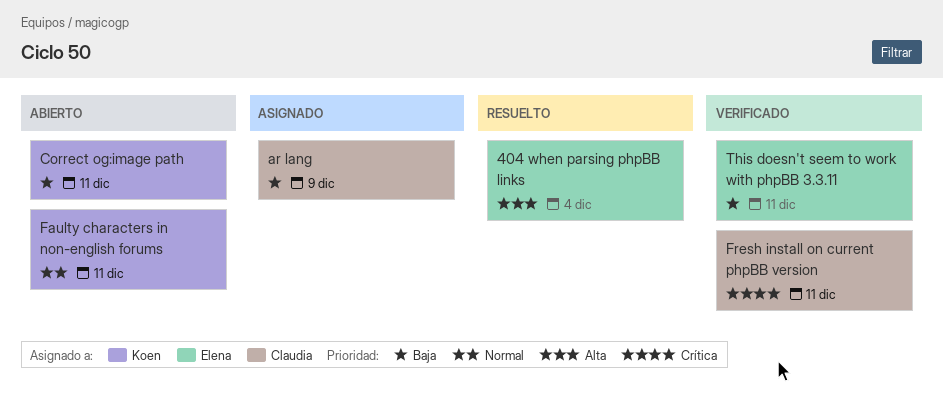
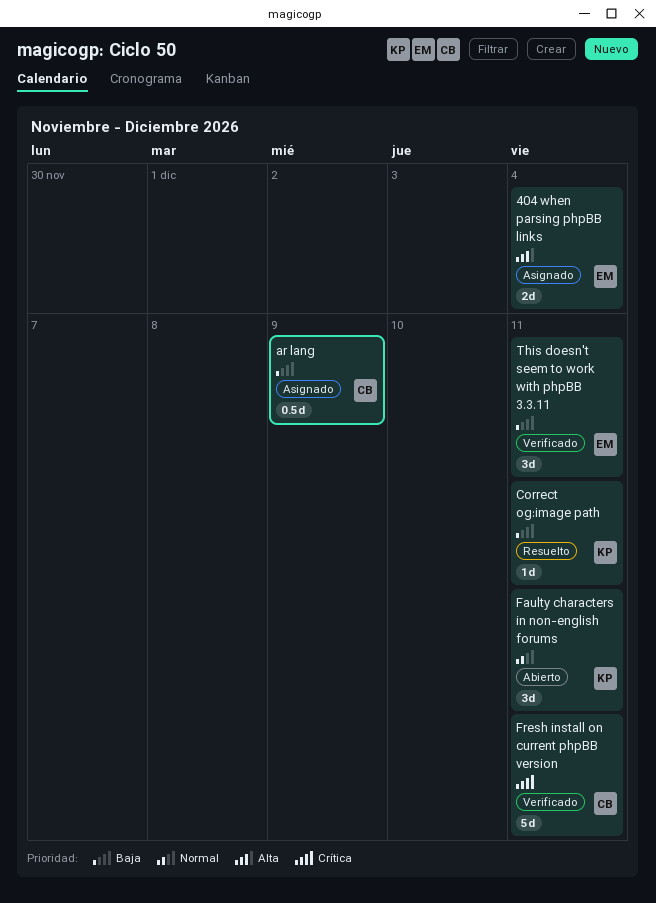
404 when parsing phpBB links, status: Resuelto -> Asignado
Correct og:image path, status: Abierto -> Resuelto

